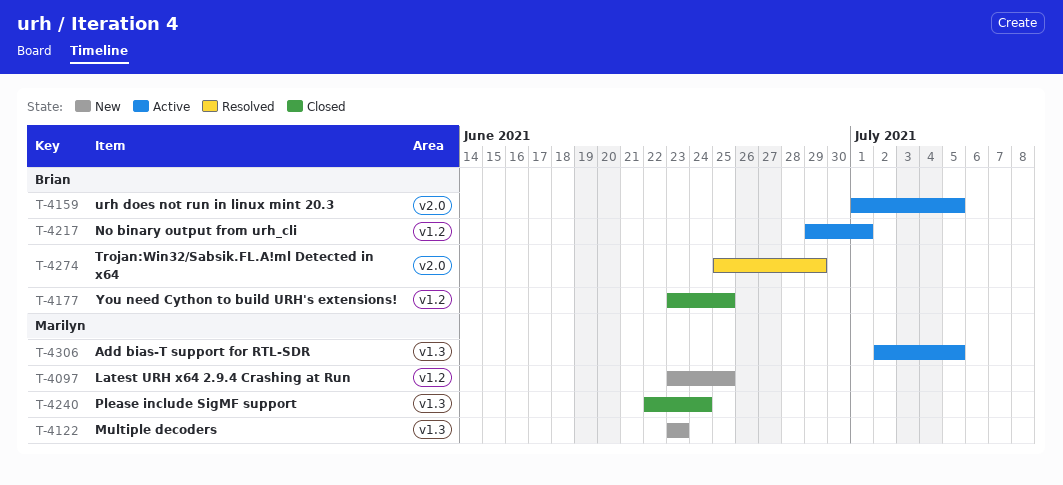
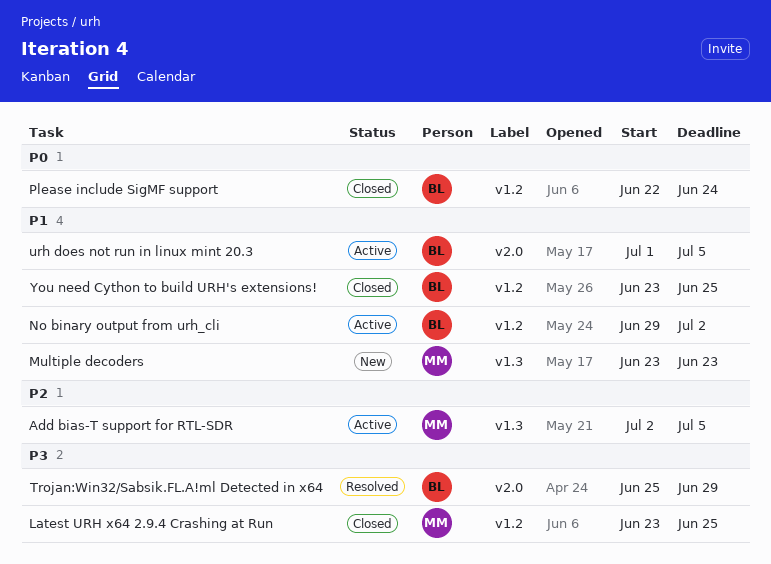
Latest URH x64 2.9.4 Crashing at Run, status: New -> Closed
No binary output from urh_cli, due: Jul 1 -> Jul 2
Please include SigMF support, owner: Marilyn -> Brian
Please include SigMF support, label: v1.3 -> v1.2

